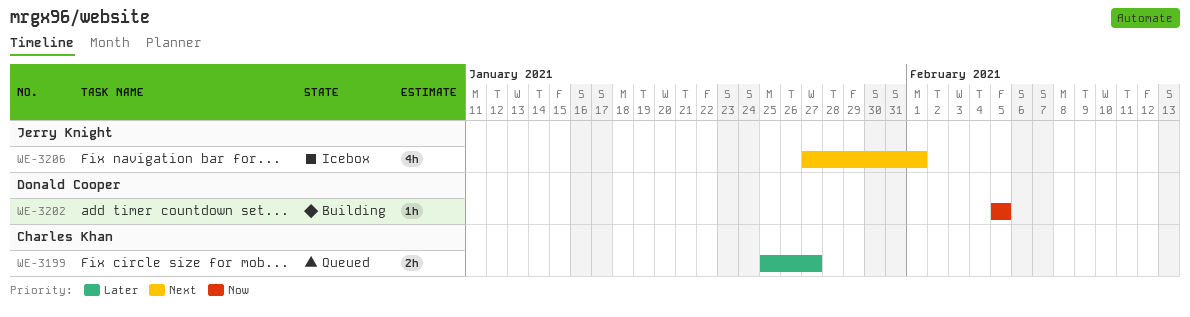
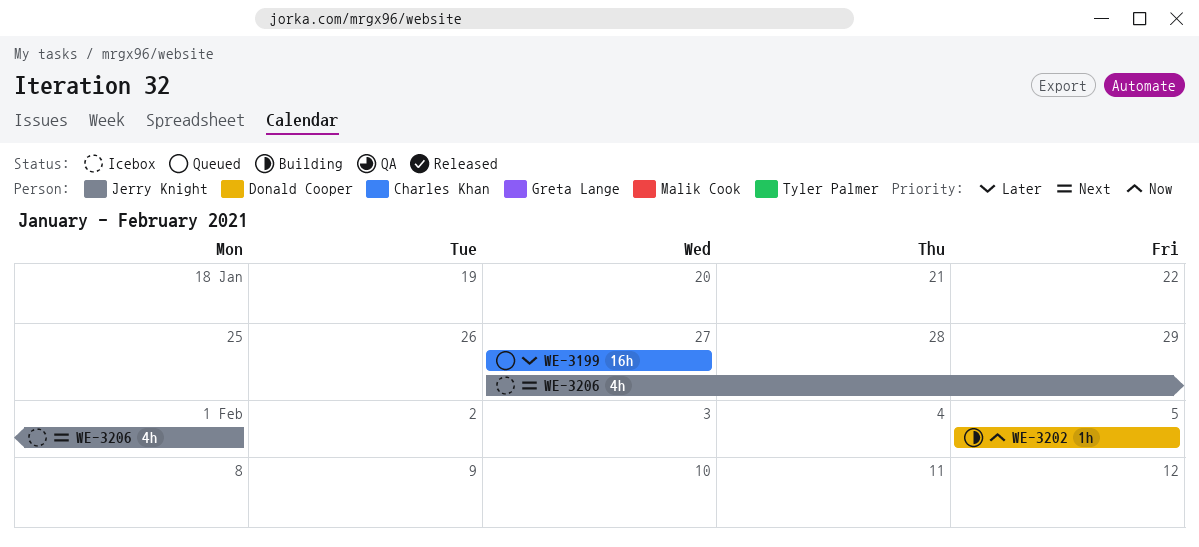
WE-3199, estimate: 2h -> 16h
WE-3199, start: Jan 25 -> Jan 27

